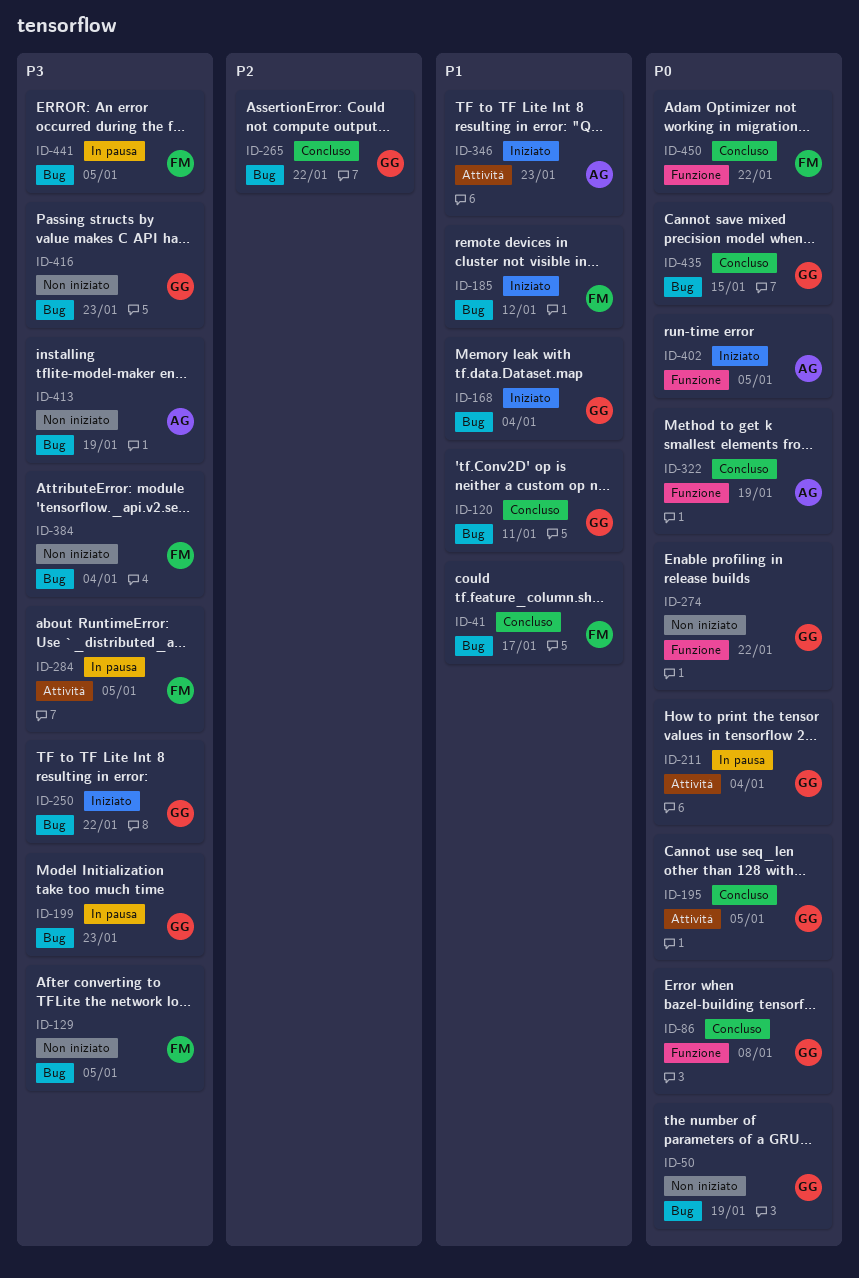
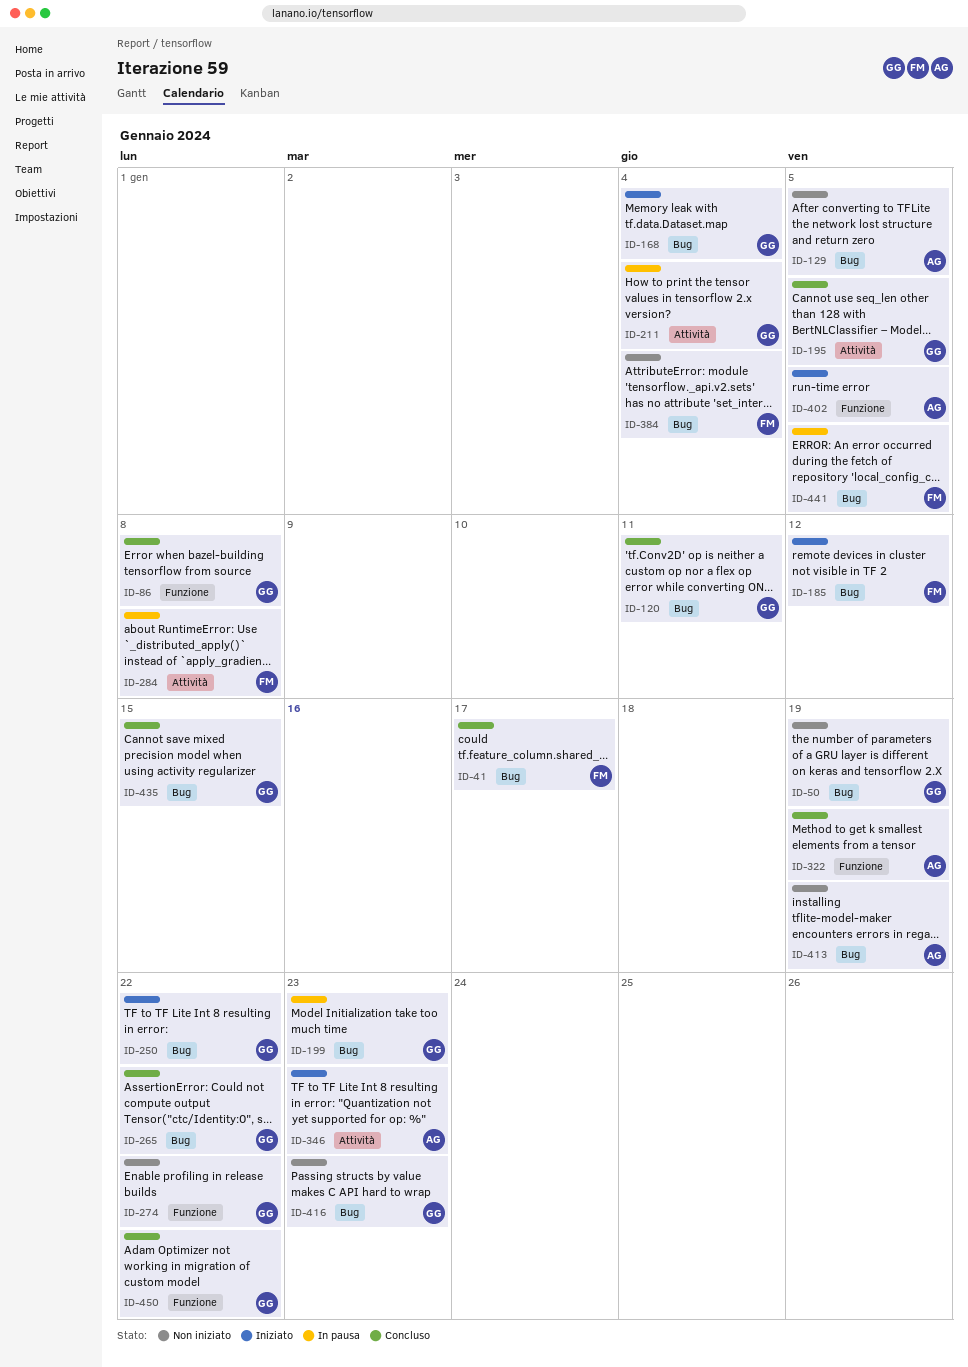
ID-129, owner: FM -> AG
ID-284, due: Jan 5 -> Jan 8
ID-450, owner: FM -> GG

